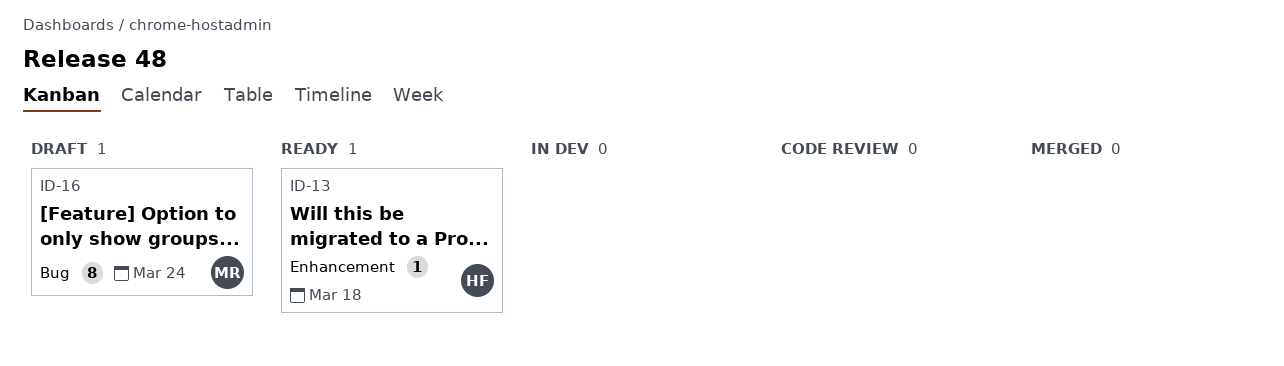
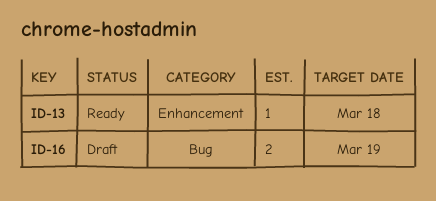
ID-16, estimate: 8 -> 2
ID-16, due: Mar 24 -> Mar 19

